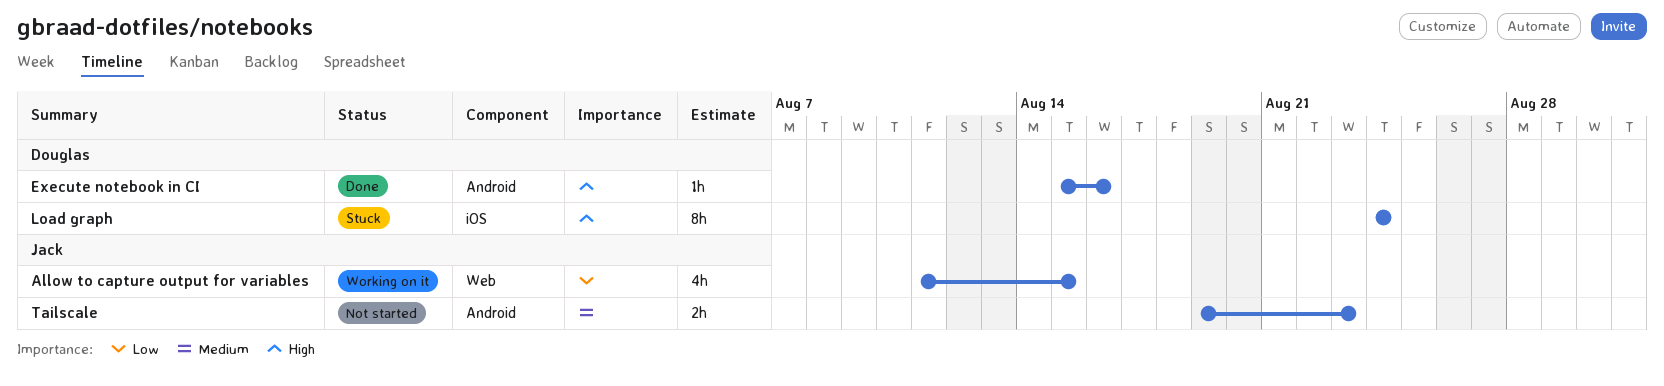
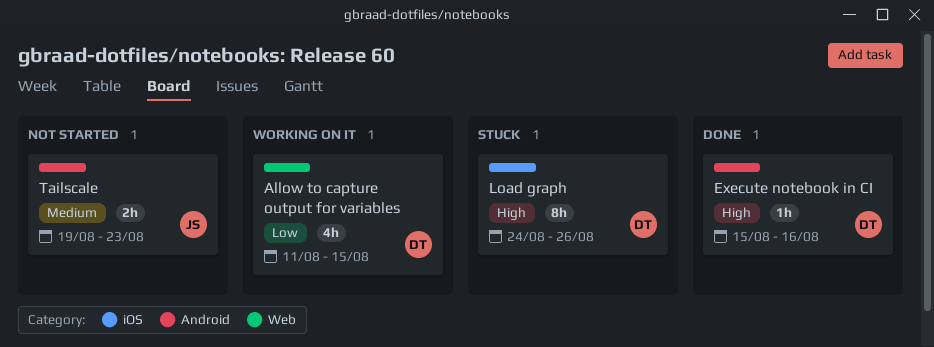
Allow to capture output for variables, owner: Jack -> Douglas
Load graph, due: Aug 24 -> Aug 26

